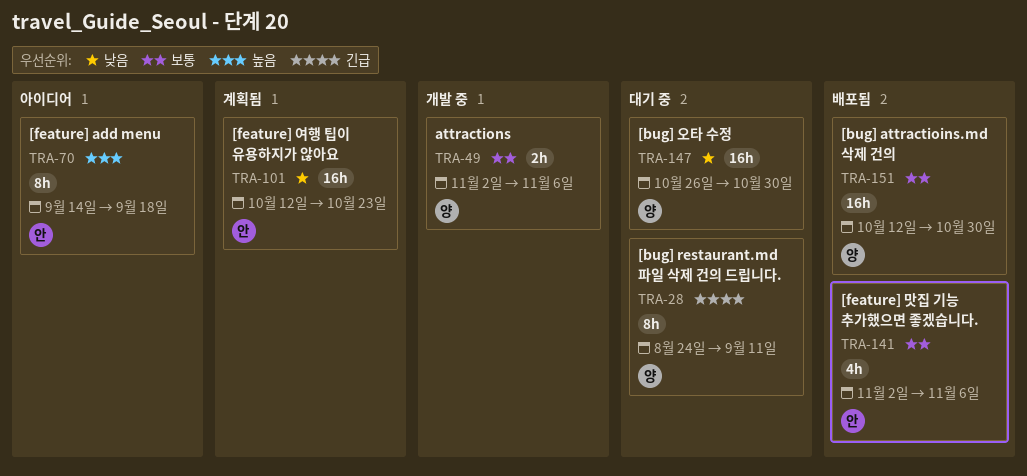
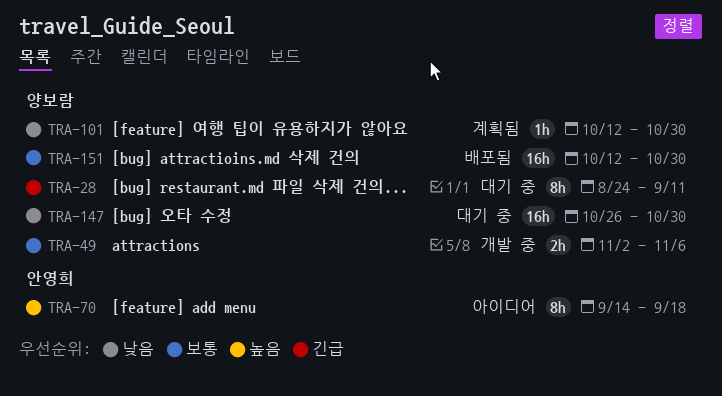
TRA-101, owner: 안영희 -> 양보람
TRA-101, estimate: 16h -> 1h
TRA-101, due: Oct 23 -> Oct 30
TRA-141: present -> none

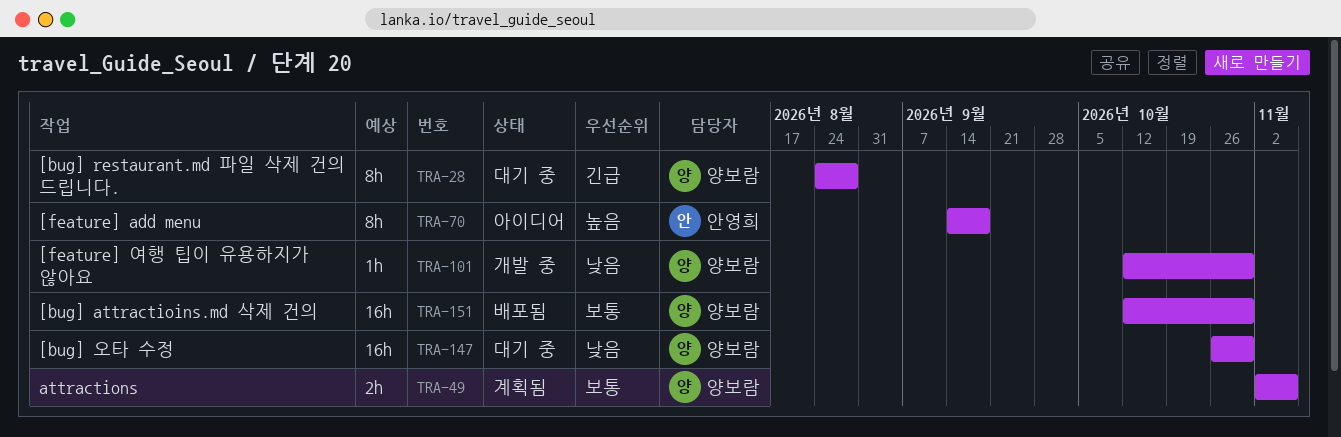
TRA-28, due: Sep 11 -> Aug 28
TRA-49, status: 개발 중 -> 계획됨
TRA-101, status: 계획됨 -> 개발 중

